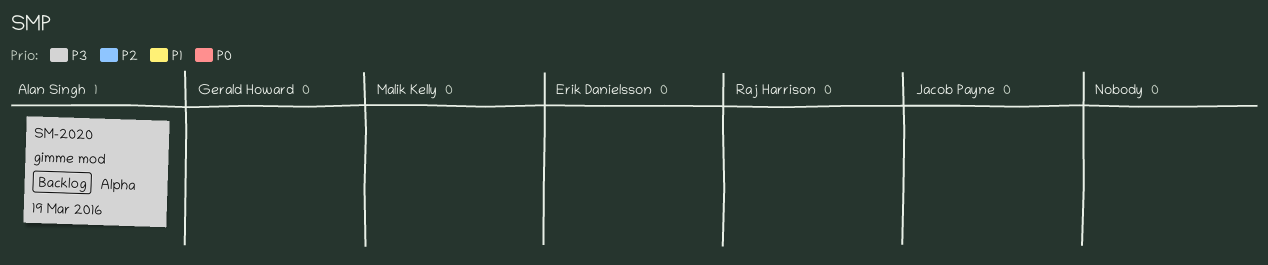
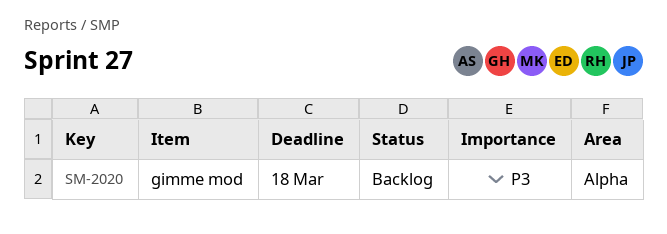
SM-2020, due: Mar 19 -> Mar 18

